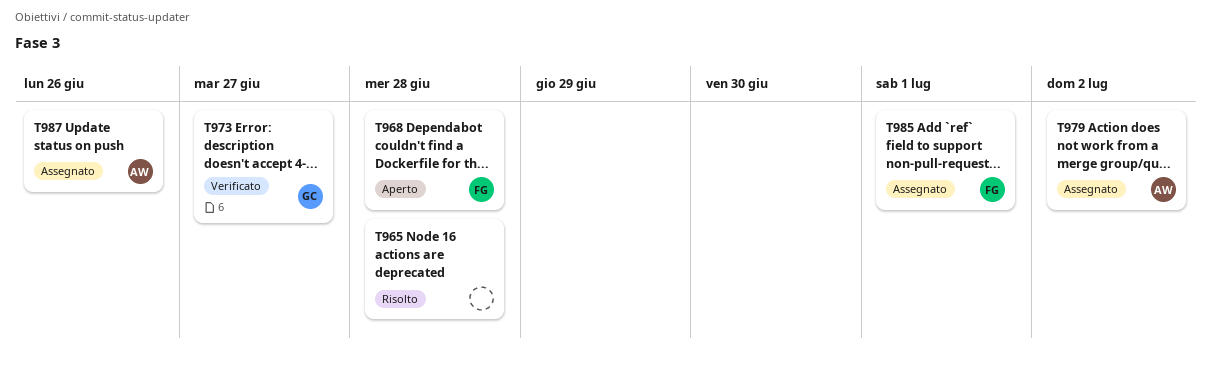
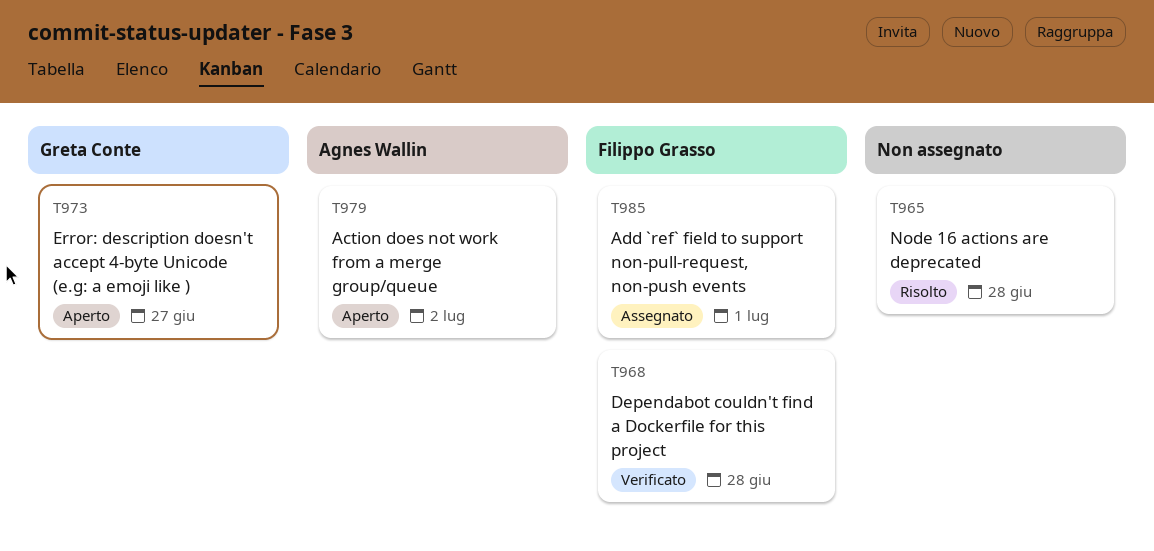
T968, status: Aperto -> Verificato
T973, status: Verificato -> Aperto
T979, status: Assegnato -> Aperto
T987: present -> none

